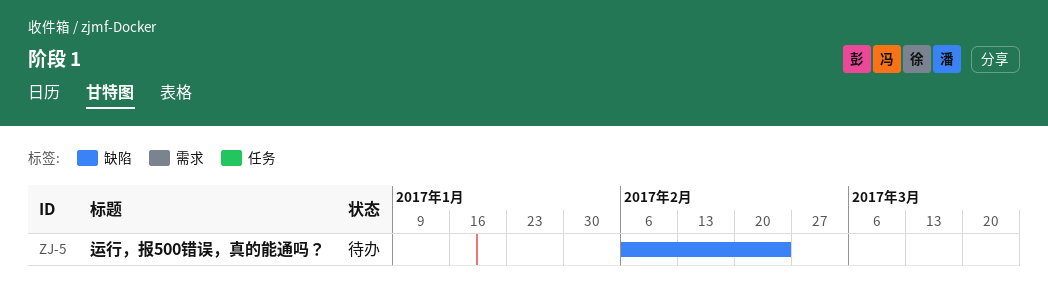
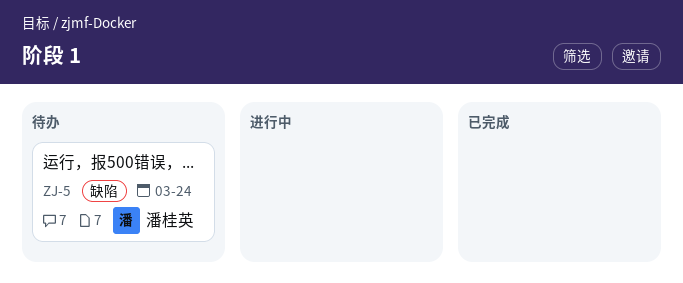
ZJ-5, due: Feb 24 -> Mar 24

